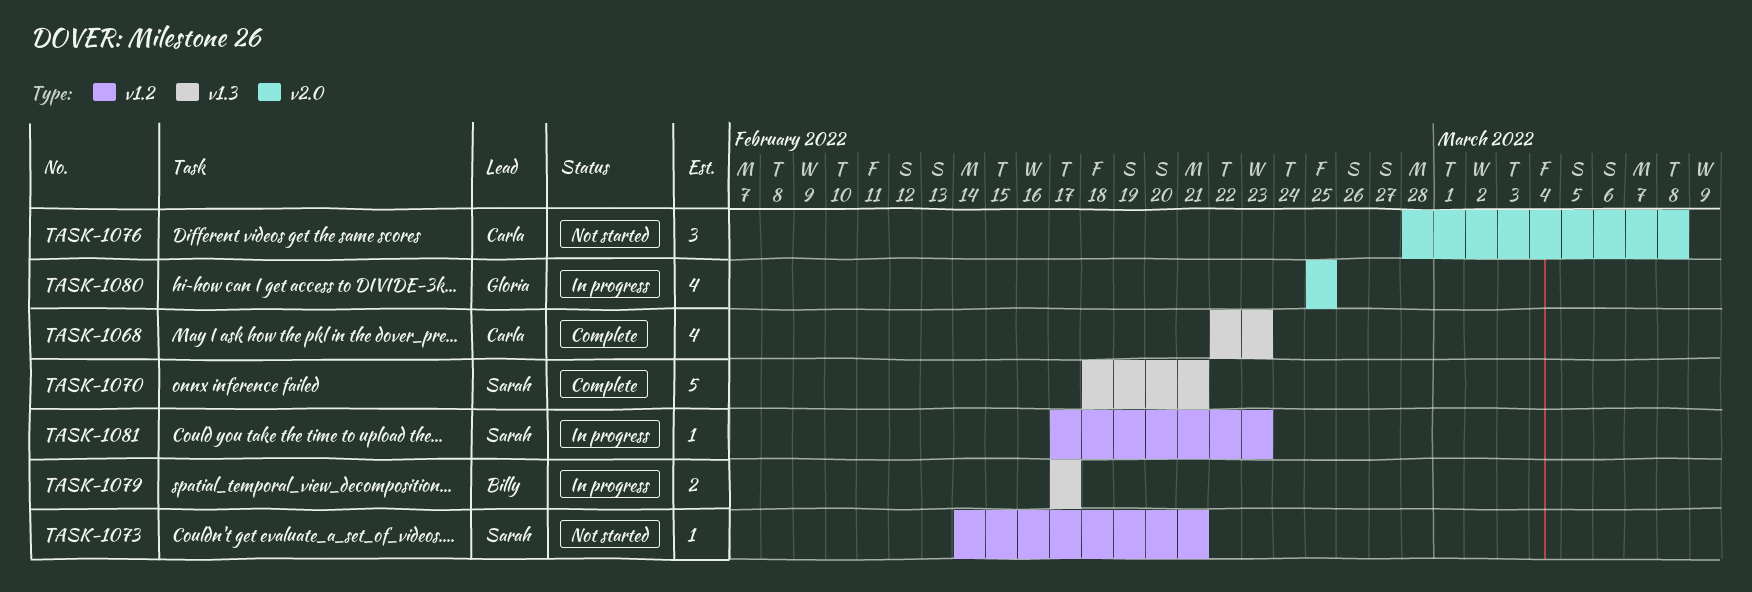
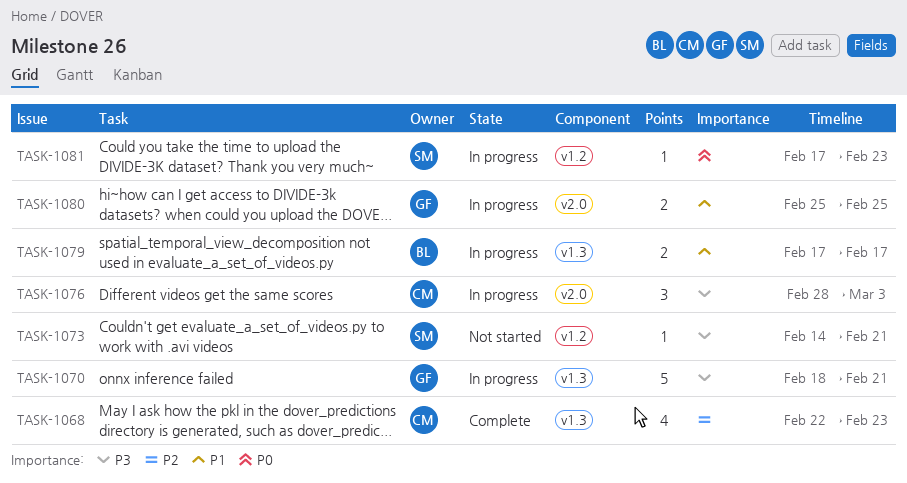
TASK-1070, status: Complete -> In progress
TASK-1070, owner: Sarah -> Gloria
TASK-1076, status: Not started -> In progress
TASK-1076, due: Mar 8 -> Mar 3
TASK-1080, estimate: 4 -> 2

